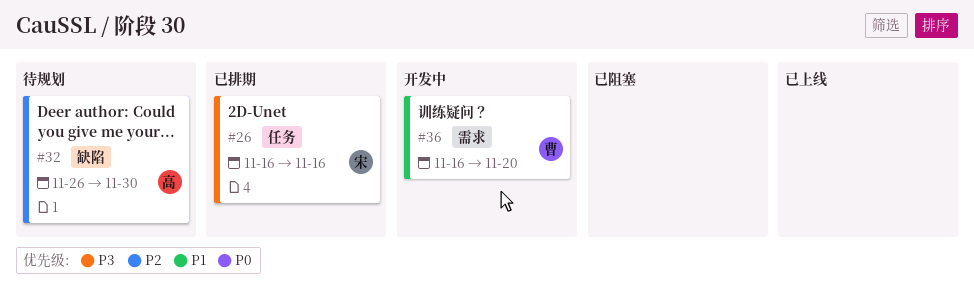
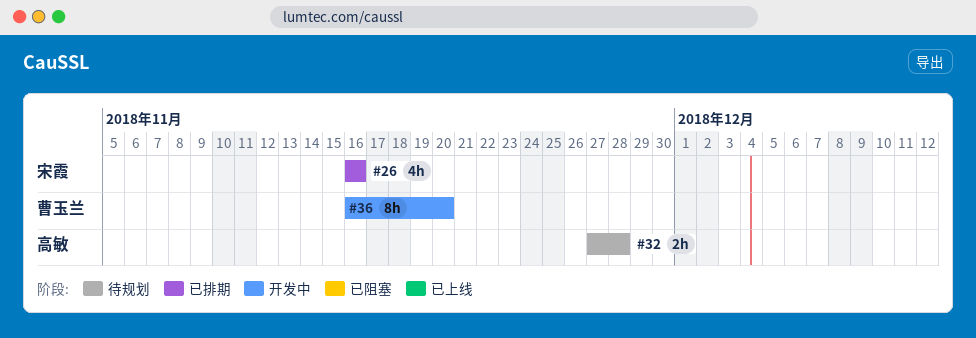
#32, start: Nov 26 -> Nov 27
#32, due: Nov 30 -> Nov 28

